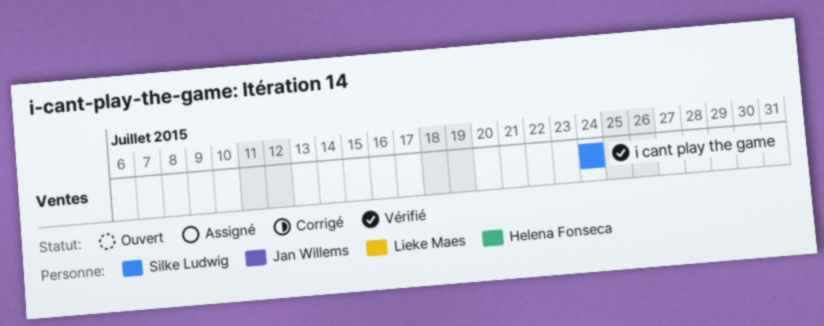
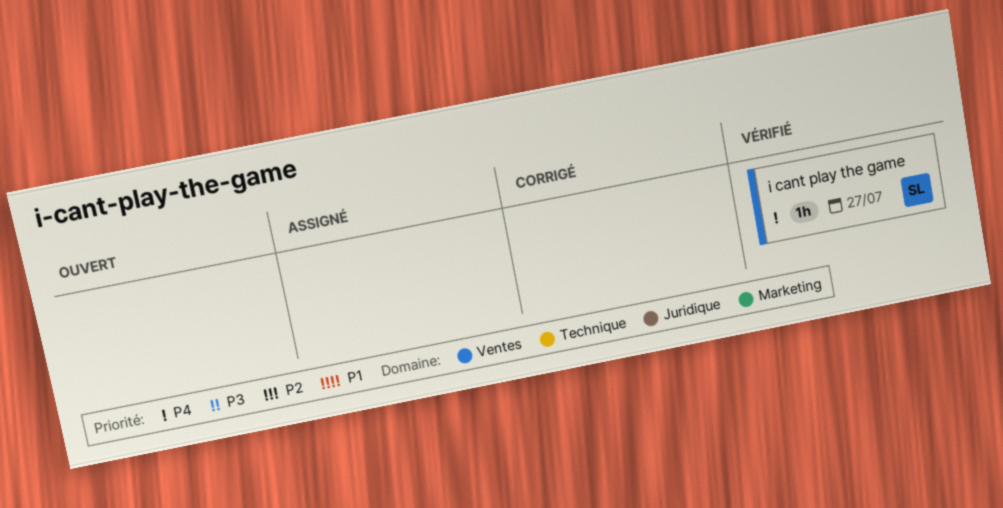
i cant play the game, due: Jul 24 -> Jul 27

